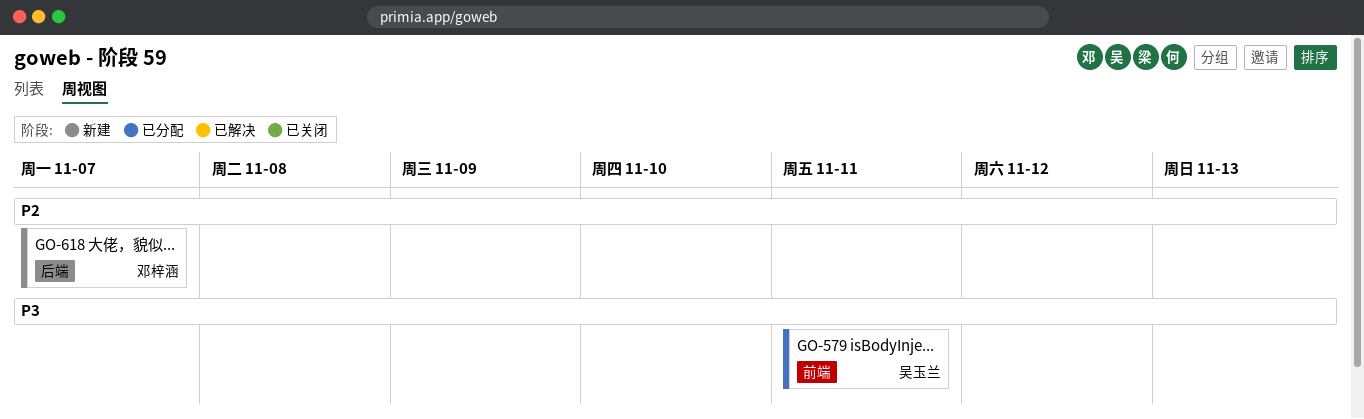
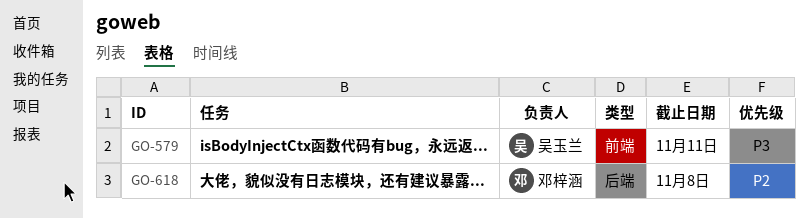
GO-618, due: Nov 7 -> Nov 8

